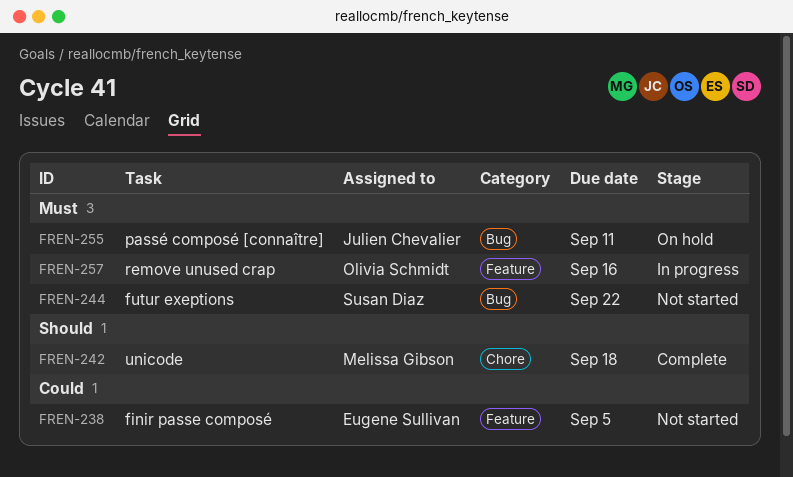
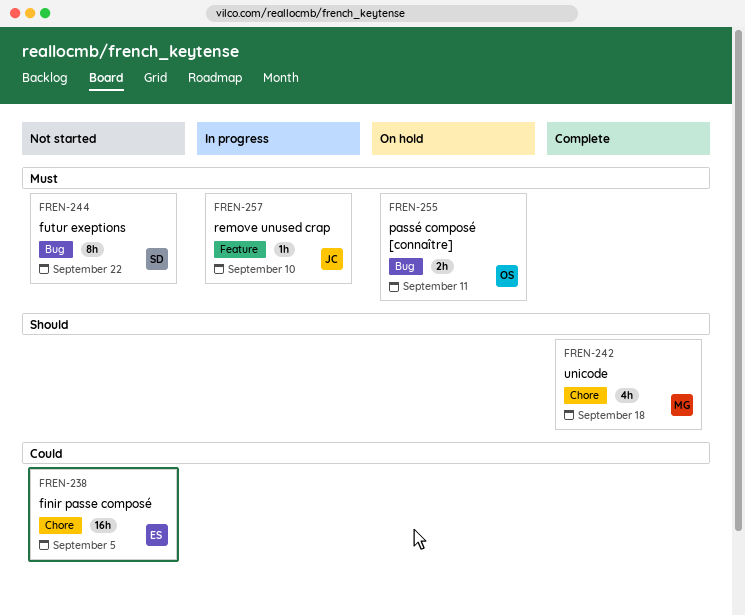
FREN-238, label: Feature -> Chore
FREN-255, owner: Julien Chevalier -> Olivia Schmidt
FREN-257, owner: Olivia Schmidt -> Julien Chevalier
FREN-257, due: Sep 16 -> Sep 10

